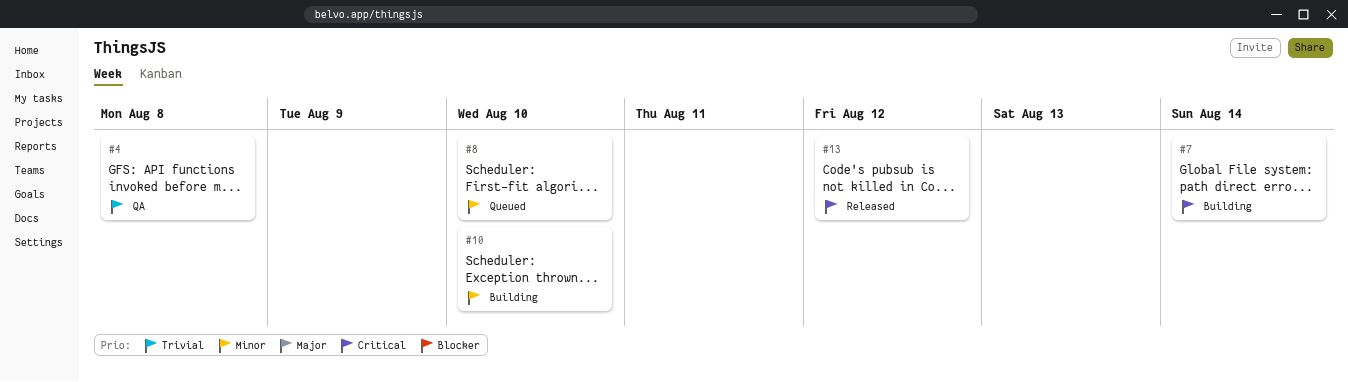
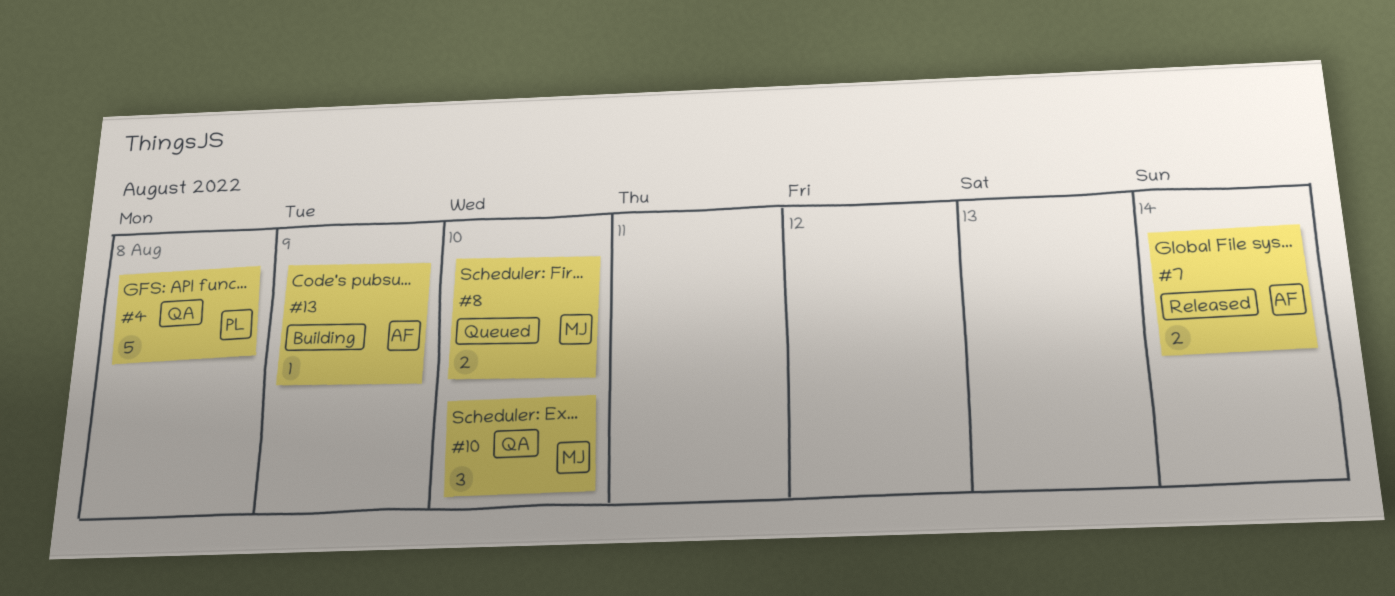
#7, status: Building -> Released
#10, status: Building -> QA
#13, status: Released -> Building
#13, due: Aug 12 -> Aug 9

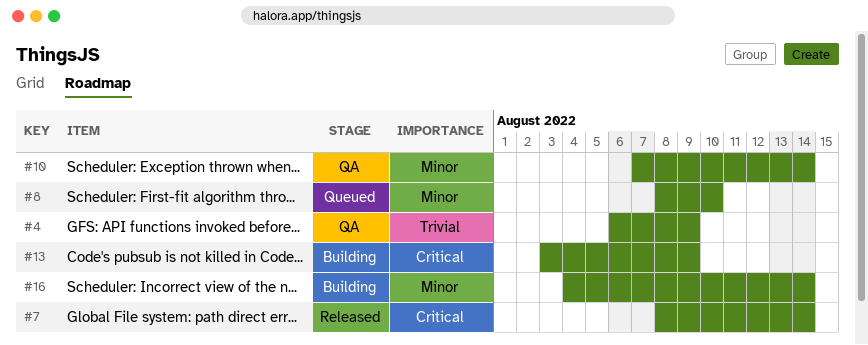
#4, due: Aug 8 -> Aug 9
#10, due: Aug 10 -> Aug 14
#16: none -> present

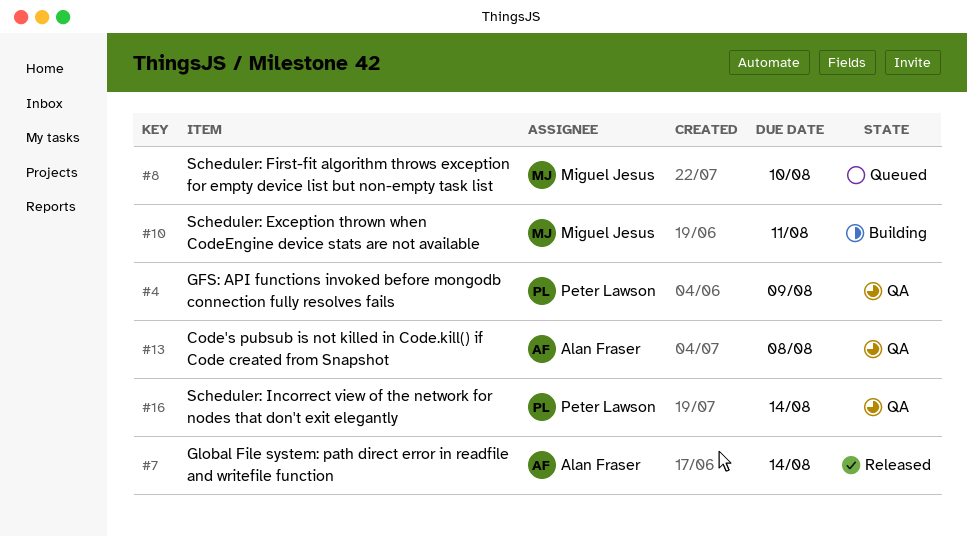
#10, status: QA -> Building
#10, due: Aug 14 -> Aug 11
#13, status: Building -> QA
#13, due: Aug 9 -> Aug 8
#16, status: Building -> QA

